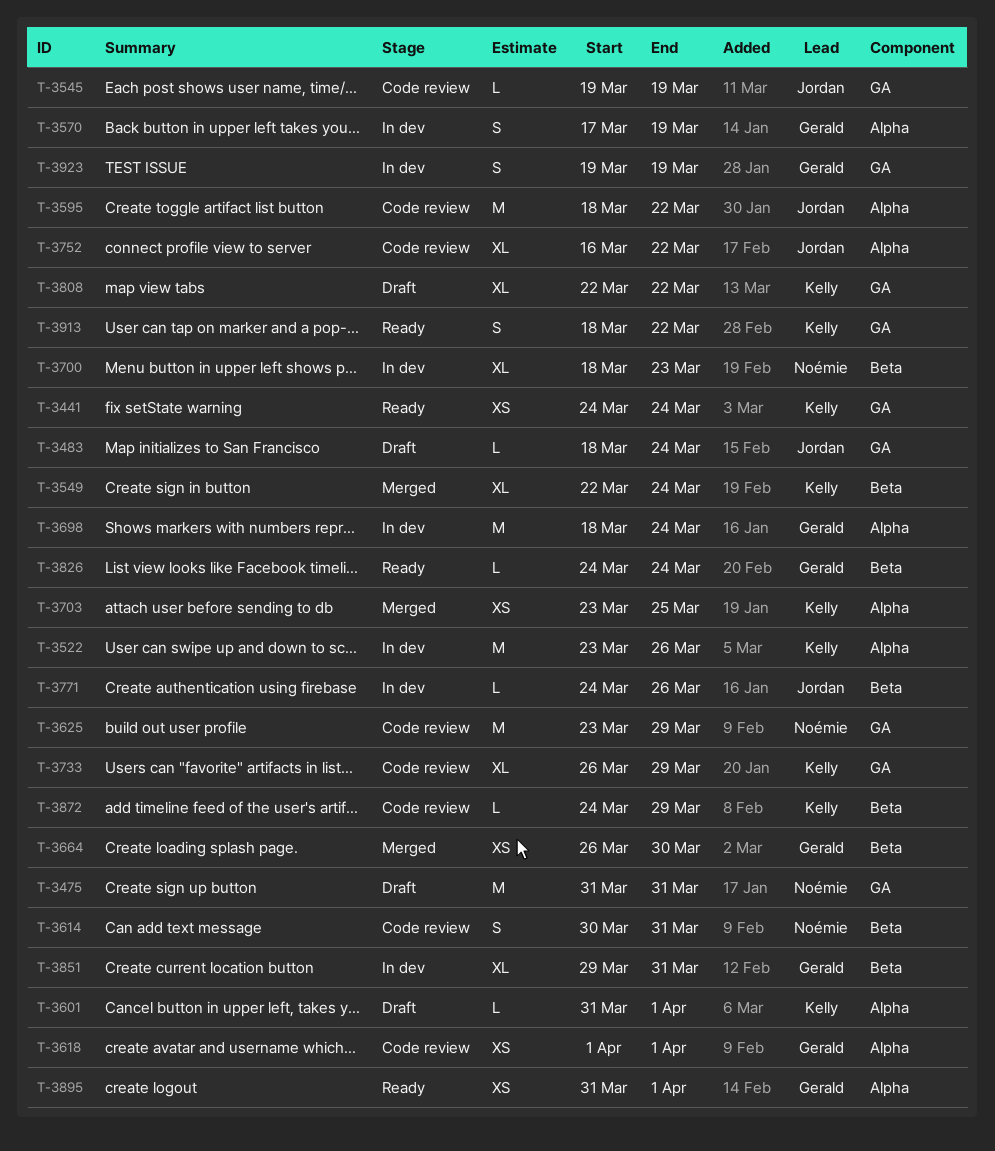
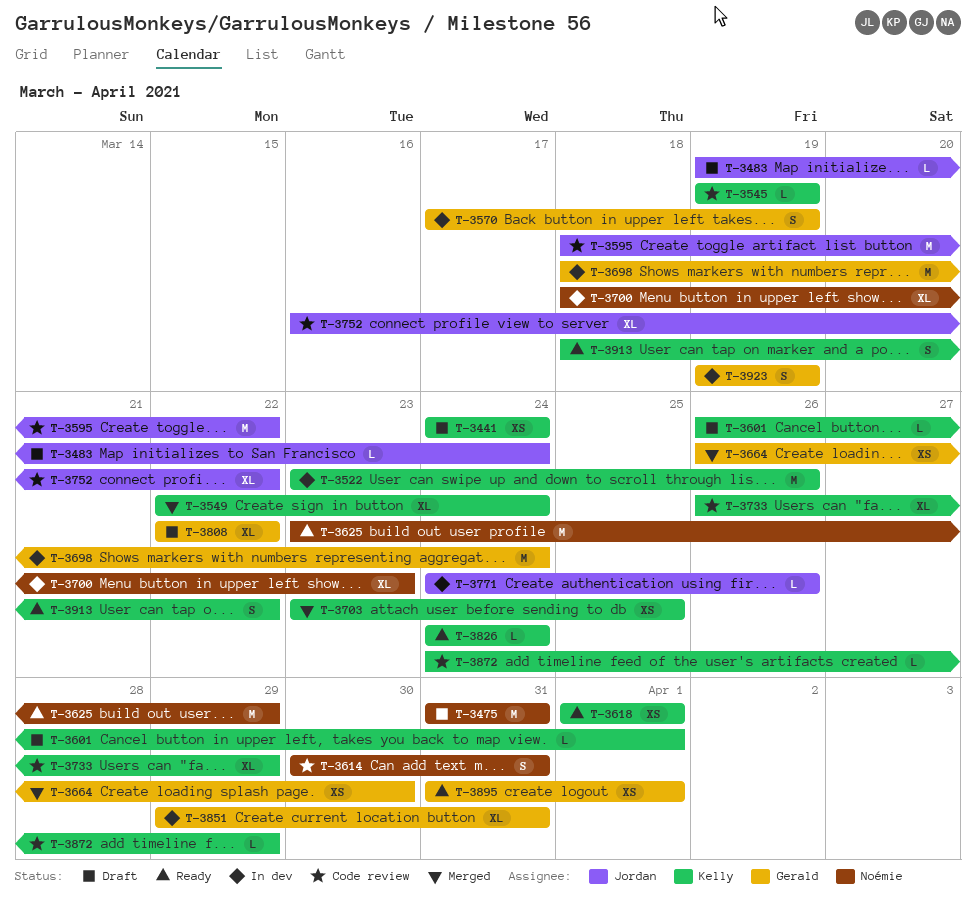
T-3441, status: Ready -> Draft
T-3483, start: Mar 18 -> Mar 19
T-3545, owner: Jordan -> Kelly
T-3601, start: Mar 31 -> Mar 26
T-3618, status: Code review -> Ready
T-3618, owner: Gerald -> Kelly
T-3625, status: Code review -> Ready
T-3808, owner: Kelly -> Gerald
T-3826, owner: Gerald -> Kelly

